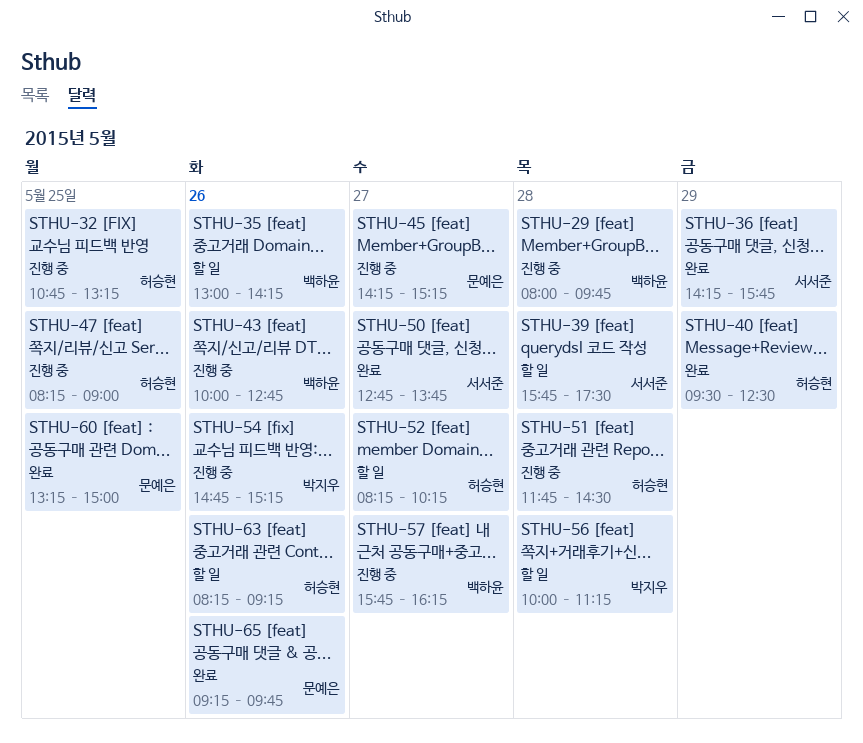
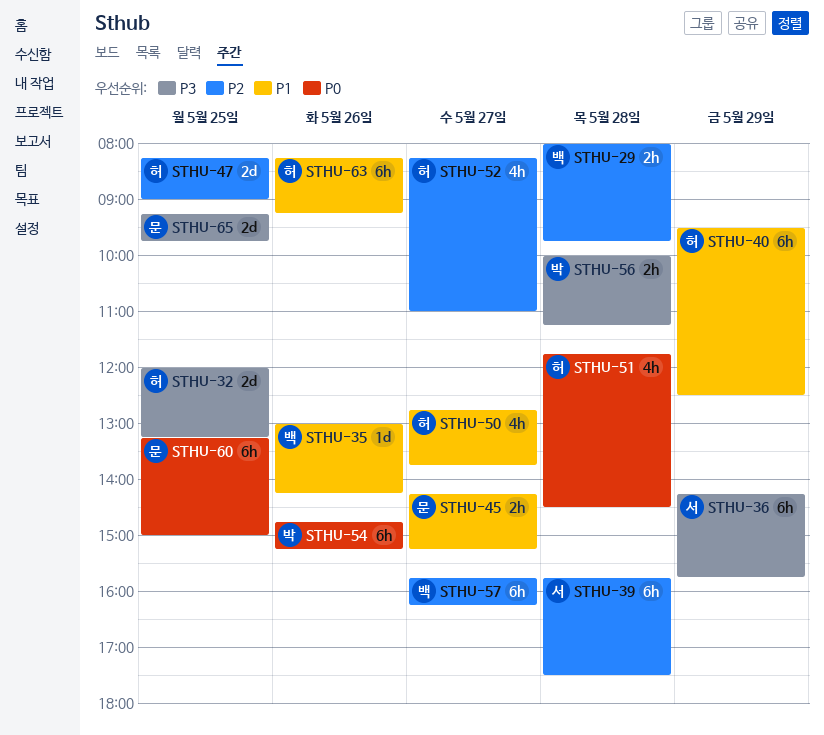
STHU-32, begins: 10:45 -> 12:00
STHU-43: present -> none
STHU-50, owner: 서서준 -> 허승현
STHU-52, ends: 10:15 -> 11:00
STHU-65, day: May 26 -> May 25

